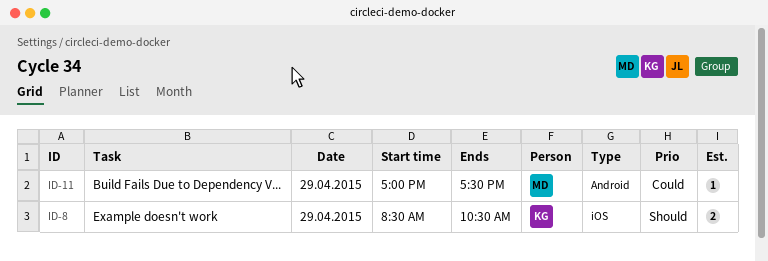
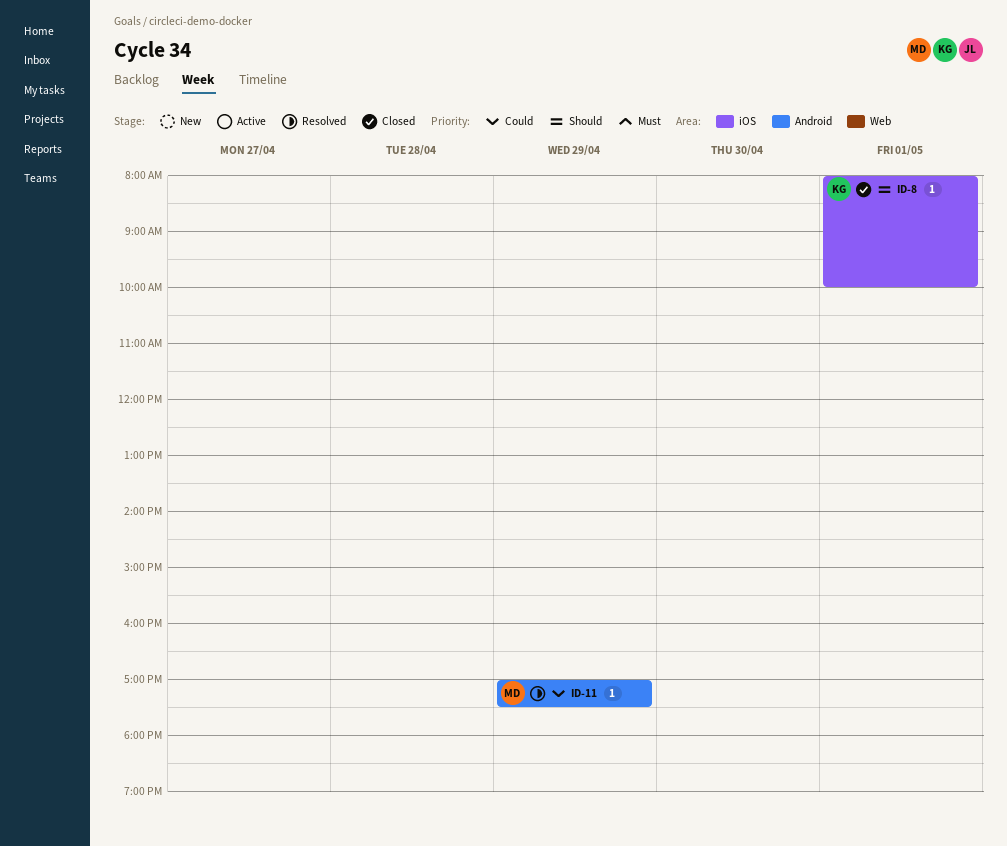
ID-8, estimate: 2 -> 1
ID-8, day: Apr 29 -> May 1
ID-8, begins: 08:30 -> 08:00
ID-8, ends: 10:30 -> 10:00

